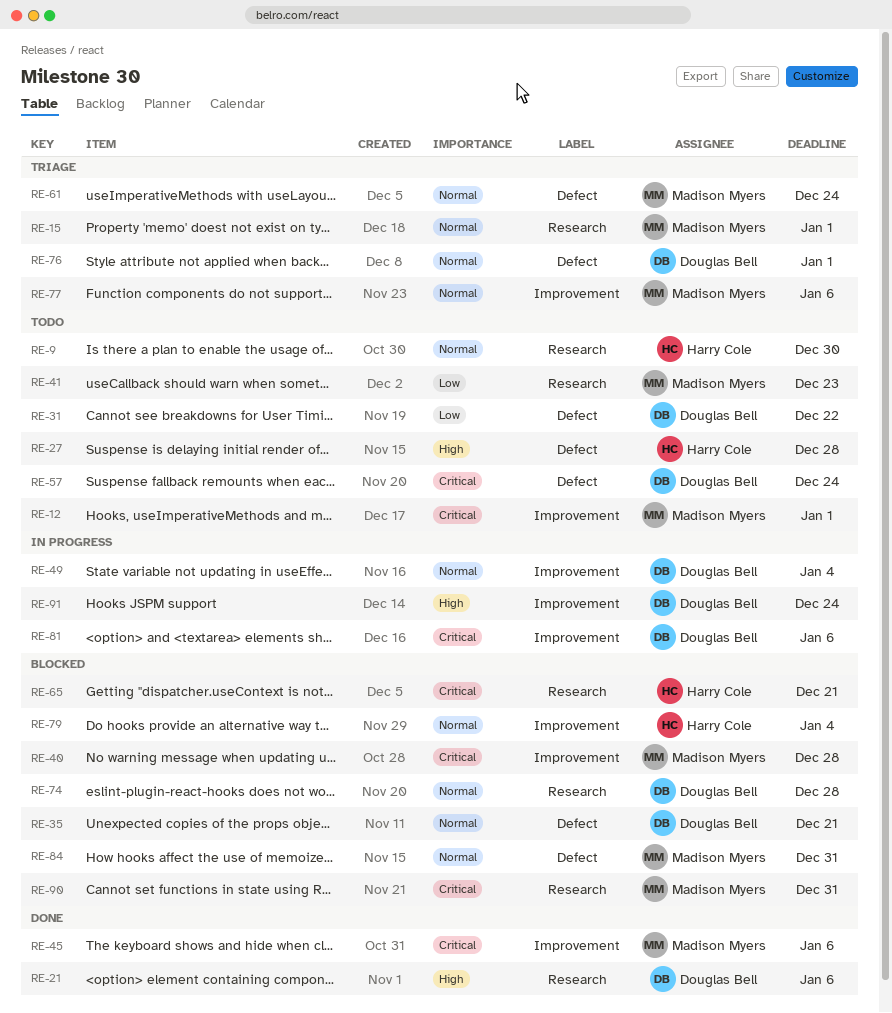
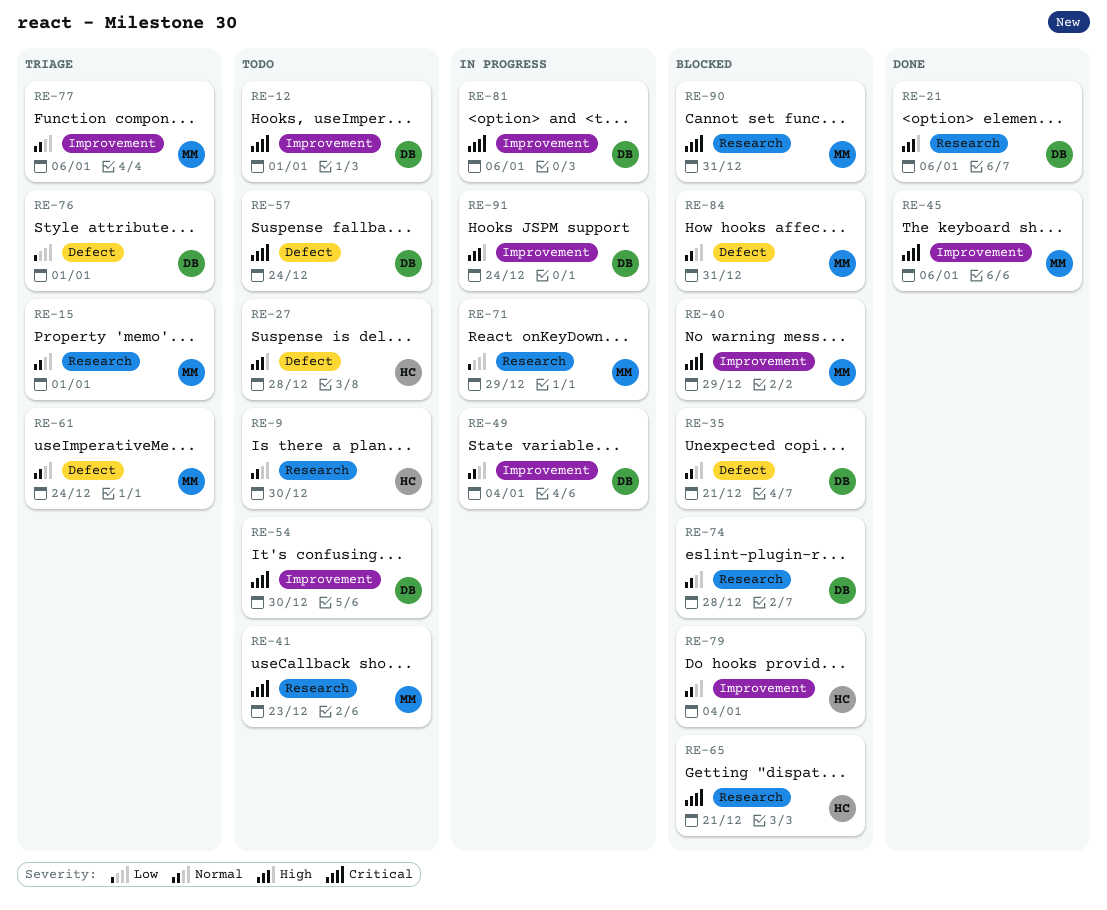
RE-12, owner: Madison Myers -> Douglas Bell
RE-31: present -> none
RE-40, due: Dec 28 -> Dec 29
RE-41, priority: Low -> Critical
RE-54: none -> present
RE-71: none -> present
RE-76, priority: Normal -> Low

